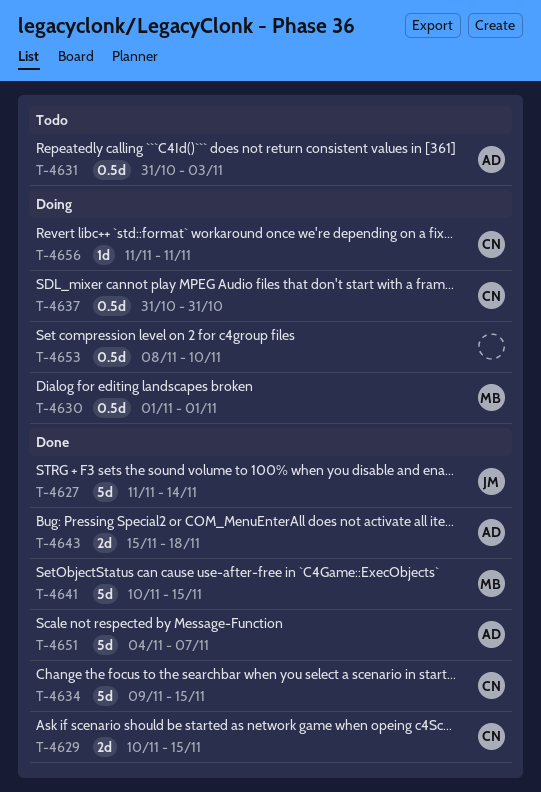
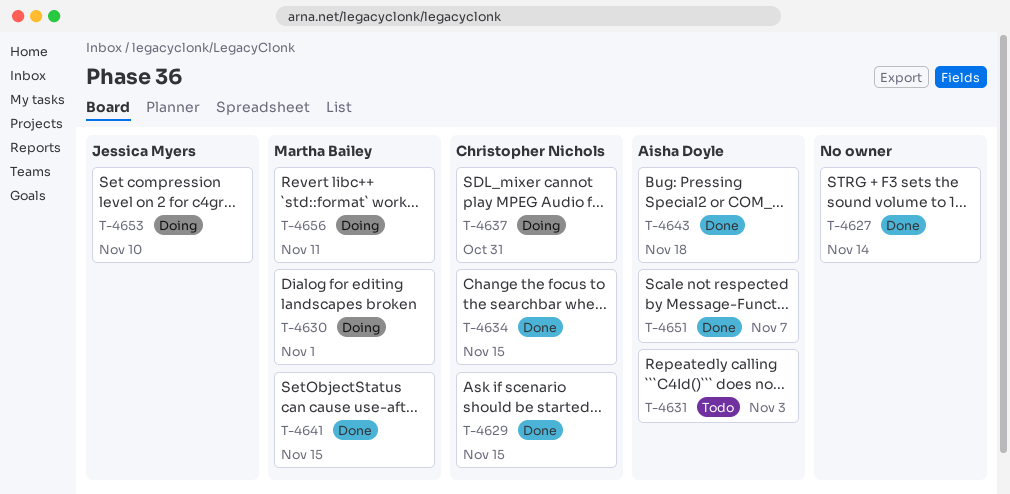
T-4627, owner: Jessica Myers -> none
T-4653, owner: none -> Jessica Myers
T-4656, owner: Christopher Nichols -> Martha Bailey

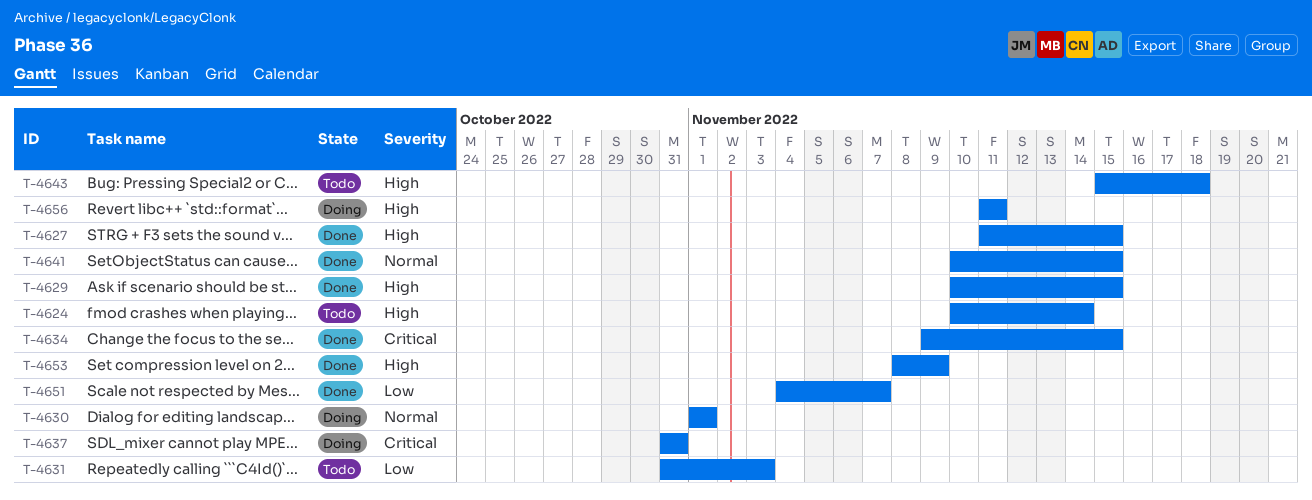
T-4624: none -> present
T-4627, due: Nov 14 -> Nov 15
T-4643, status: Done -> Todo
T-4653, status: Doing -> Done
T-4653, due: Nov 10 -> Nov 9

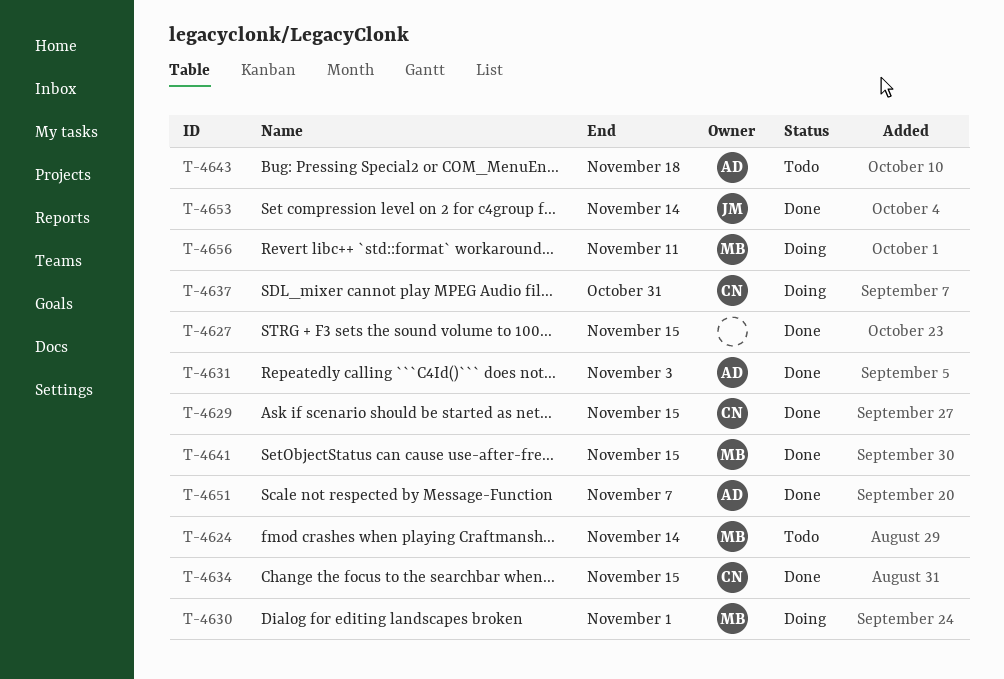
T-4631, status: Todo -> Done
T-4653, due: Nov 9 -> Nov 14

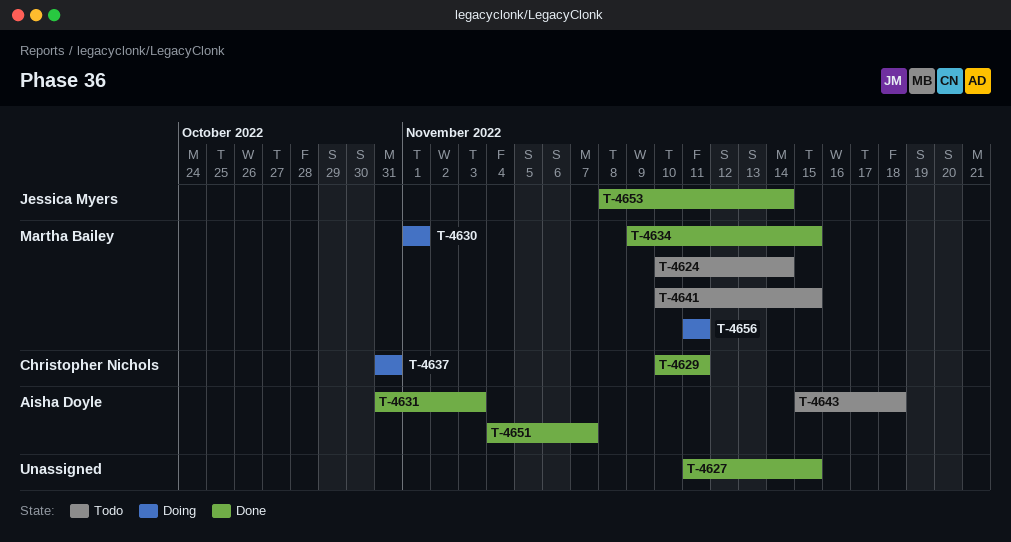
T-4629, due: Nov 15 -> Nov 11
T-4634, owner: Christopher Nichols -> Martha Bailey
T-4641, status: Done -> Todo

